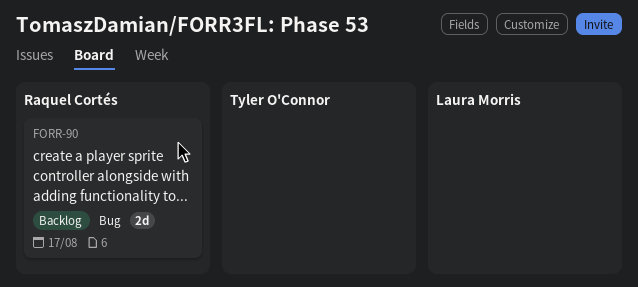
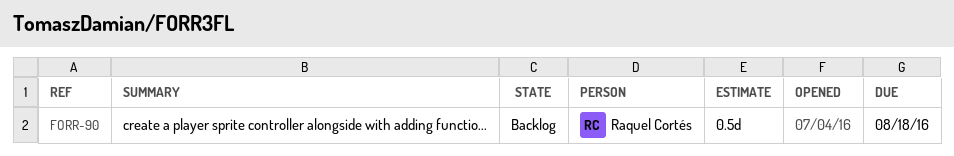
FORR-90, estimate: 2d -> 0.5d
FORR-90, due: Aug 17 -> Aug 18

